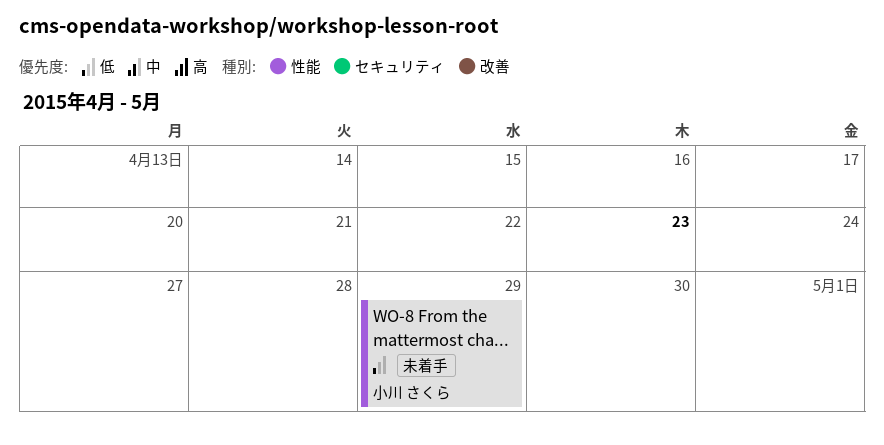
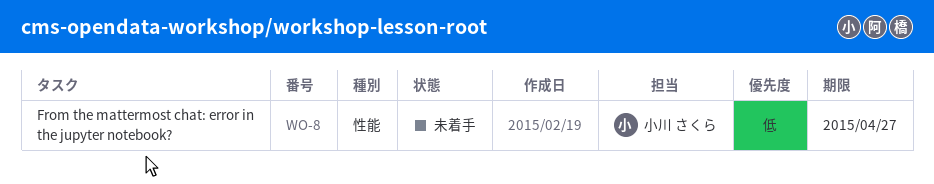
WO-8, due: Apr 29 -> Apr 27

